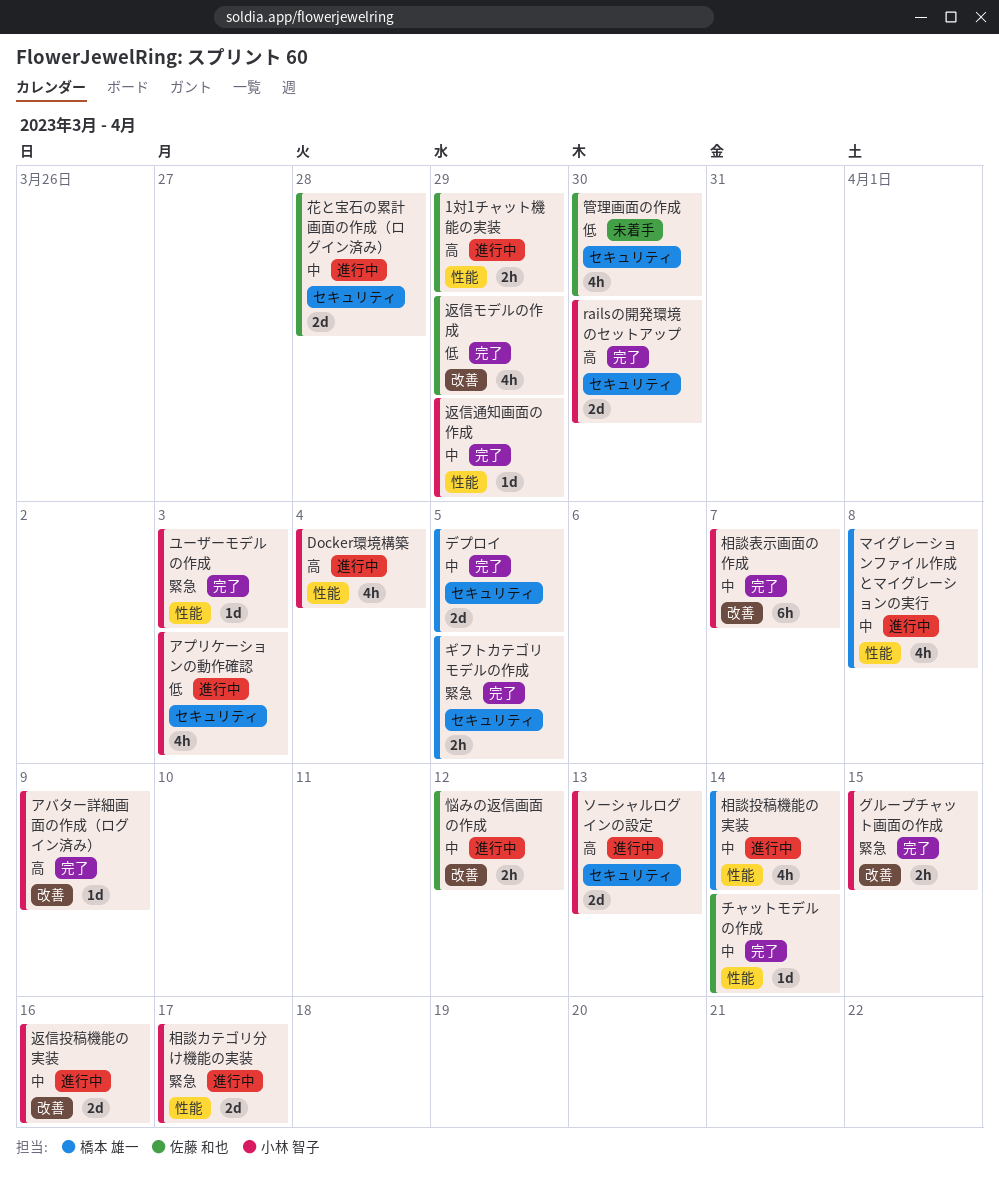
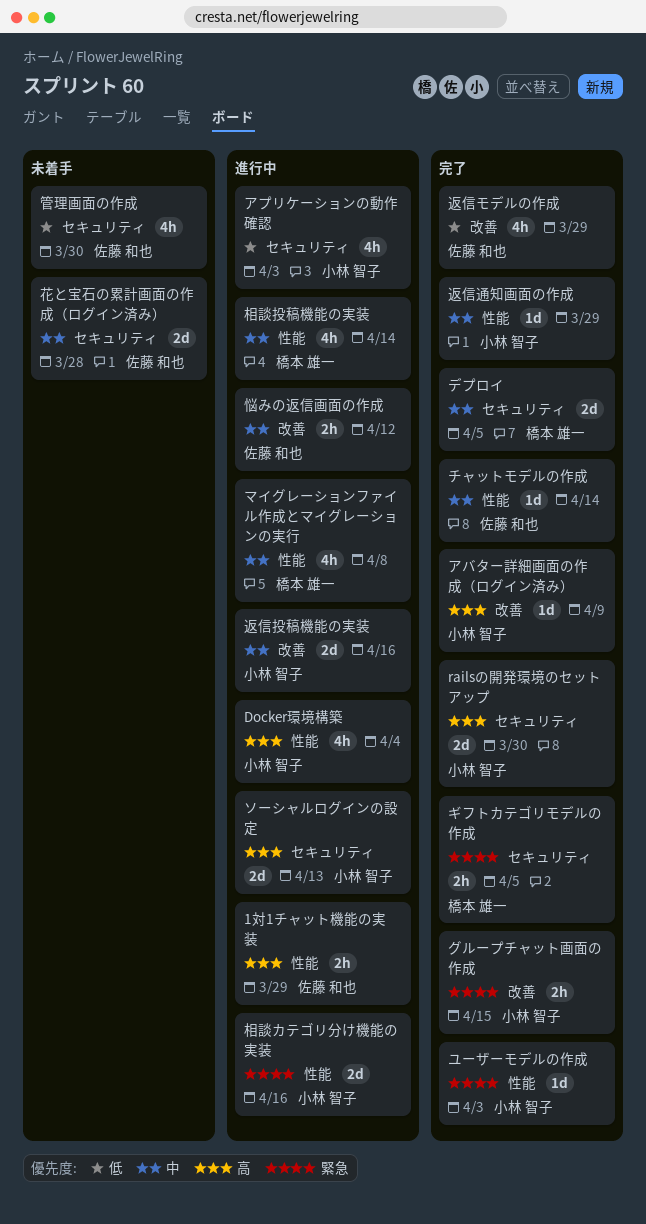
相談カテゴリ分け機能の実装, due: Apr 17 -> Apr 16
相談表示画面の作成: present -> none
花と宝石の累計画面の作成（ログイン済み）, status: 進行中 -> 未着手

